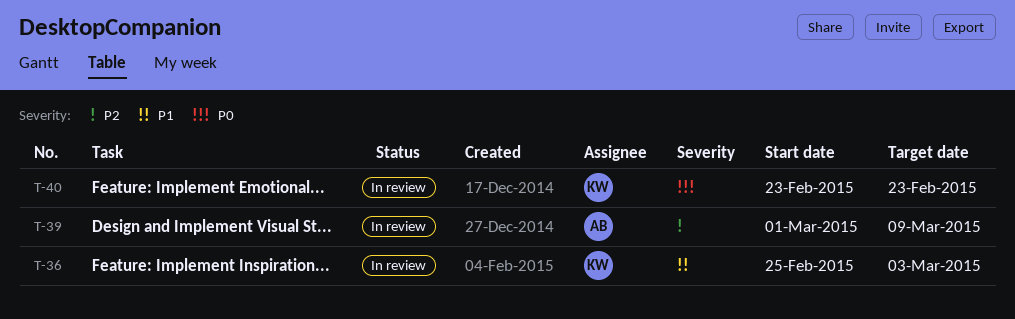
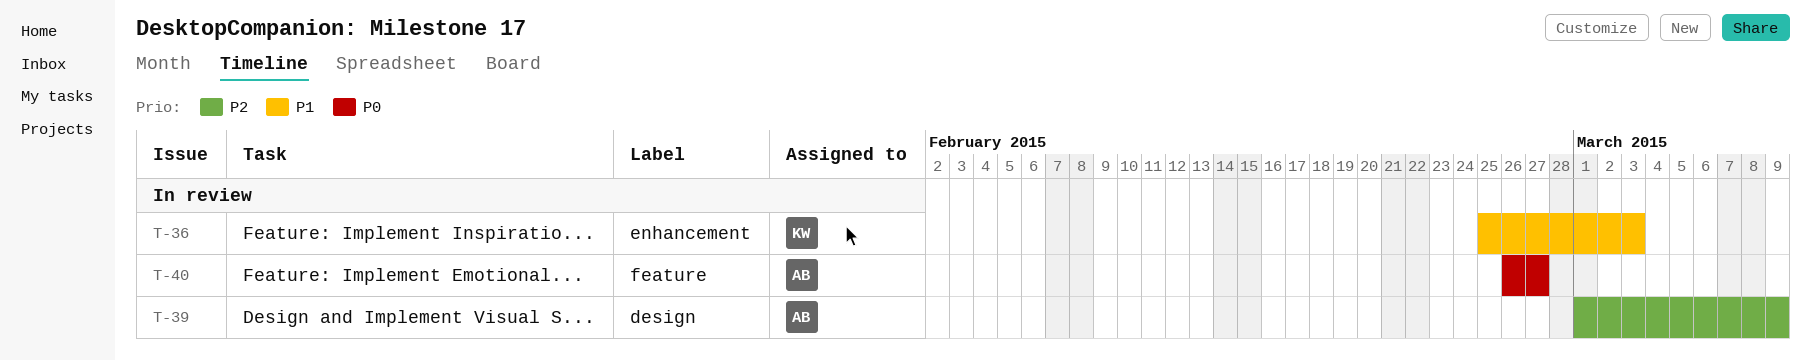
T-40, owner: KW -> AB
T-40, start: Feb 23 -> Feb 26
T-40, due: Feb 23 -> Feb 27

